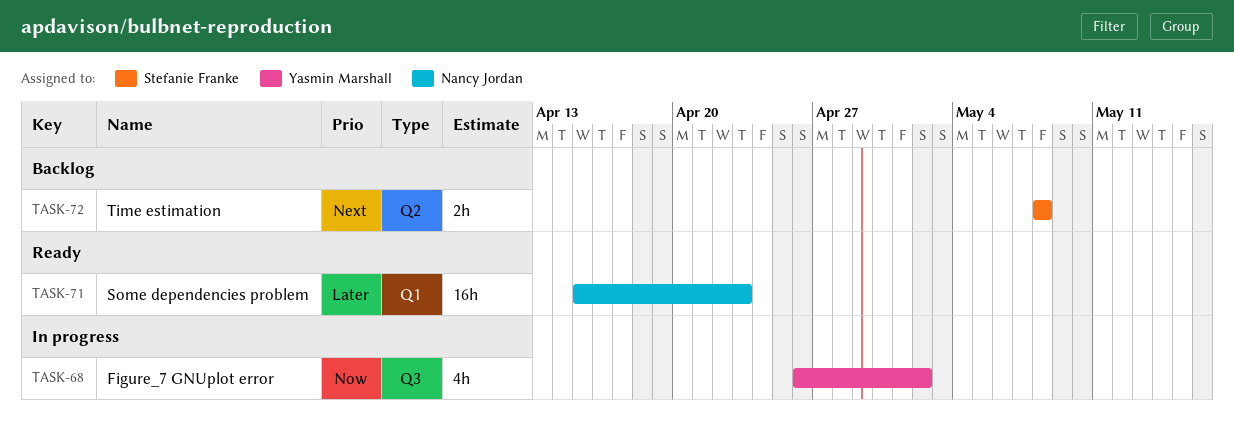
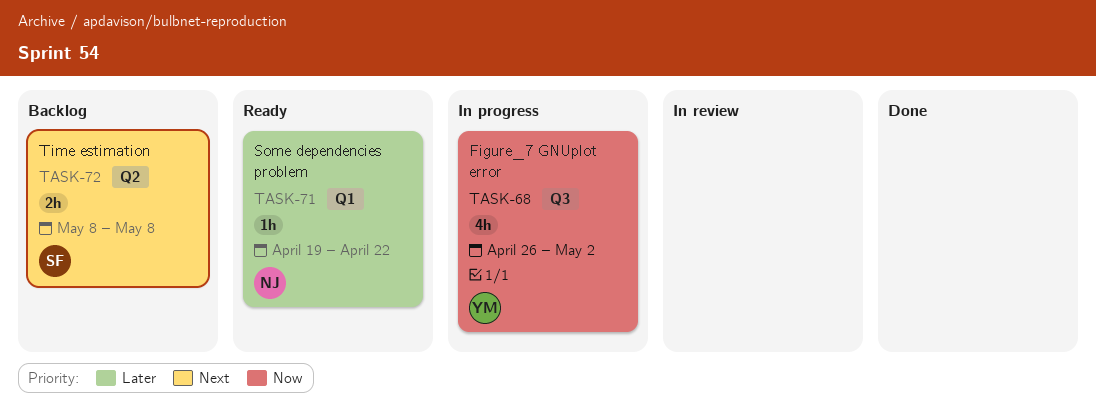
TASK-71, estimate: 16h -> 1h
TASK-71, start: Apr 15 -> Apr 19
TASK-71, due: Apr 23 -> Apr 22

